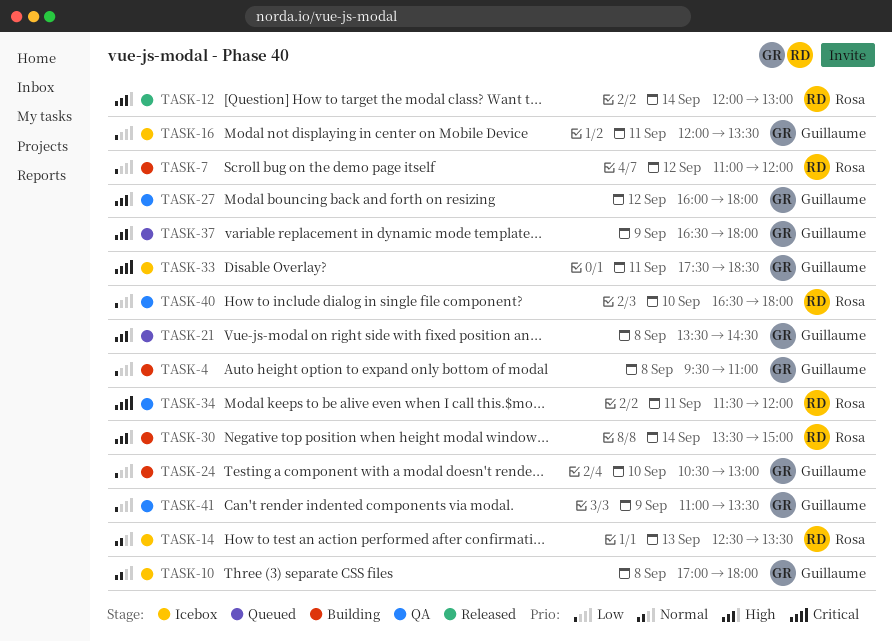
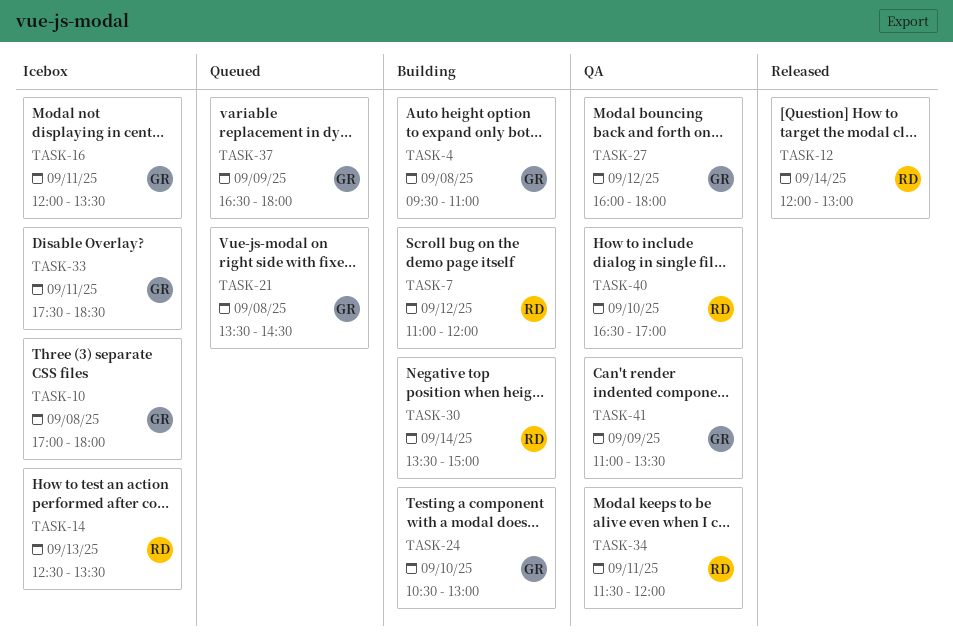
TASK-40, ends: 18:00 -> 17:00

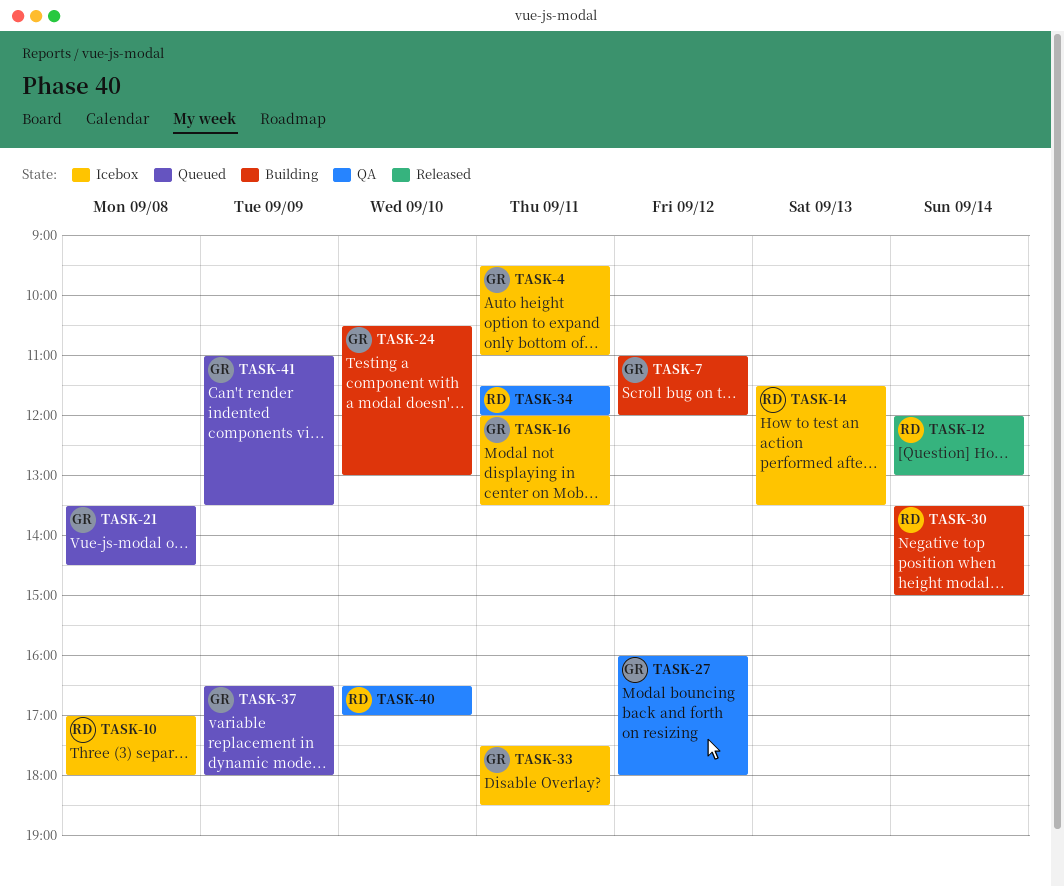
TASK-4, status: Building -> Icebox
TASK-4, day: Sep 8 -> Sep 11
TASK-7, owner: RD -> GR
TASK-10, owner: GR -> RD
TASK-14, begins: 12:30 -> 11:30
TASK-41, status: QA -> Queued

